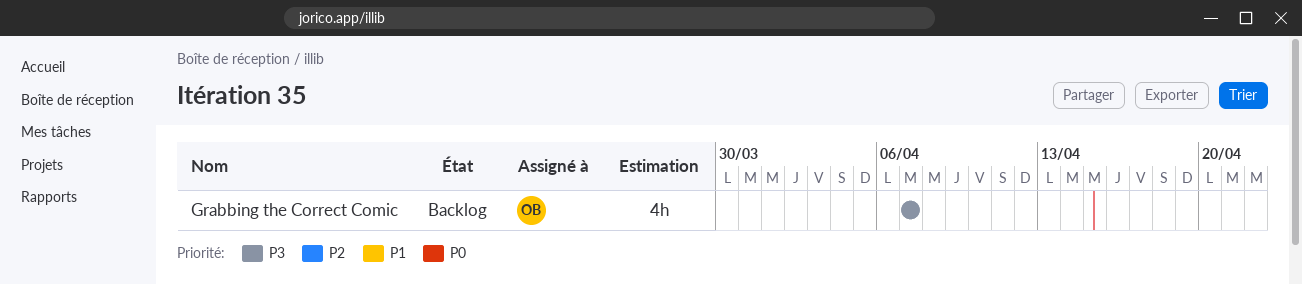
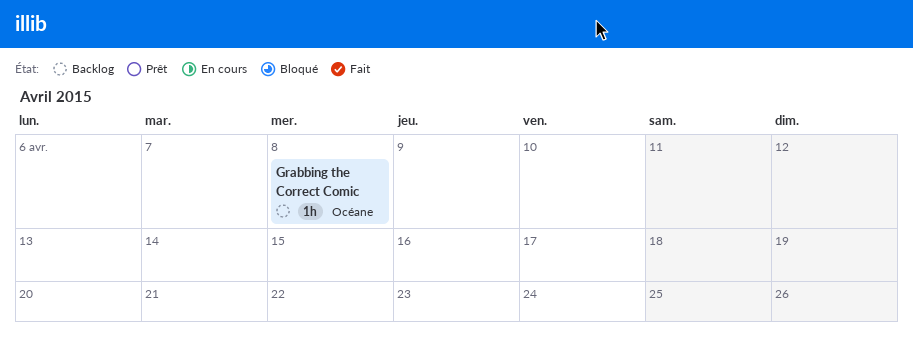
Grabbing the Correct Comic, estimate: 4h -> 1h
Grabbing the Correct Comic, due: Apr 7 -> Apr 8

